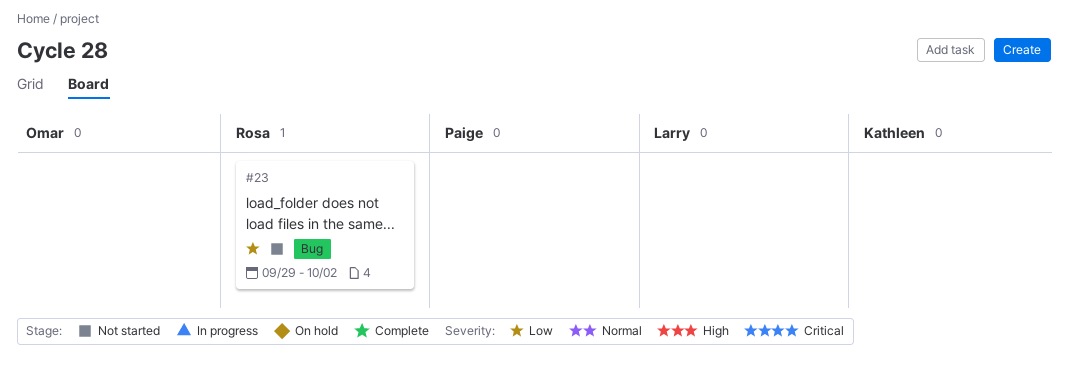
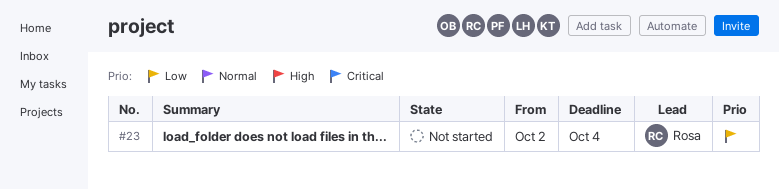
#23, start: Sep 29 -> Oct 2
#23, due: Oct 2 -> Oct 4

